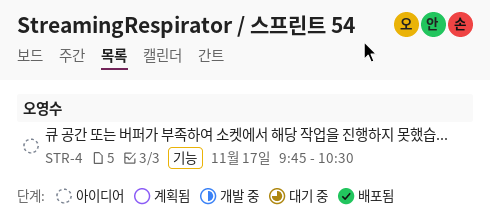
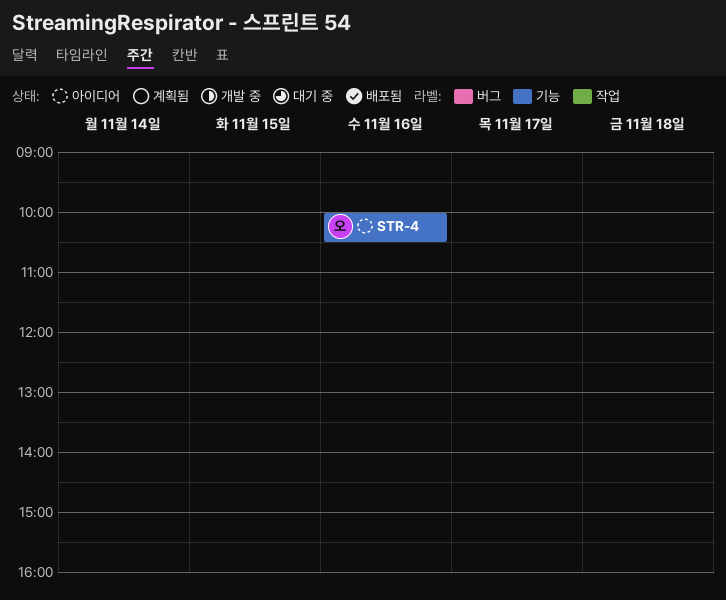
STR-4, day: Nov 17 -> Nov 16
STR-4, begins: 09:45 -> 10:00

